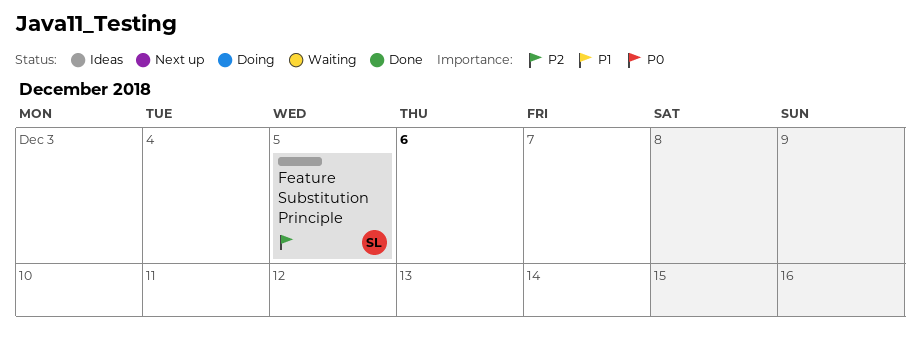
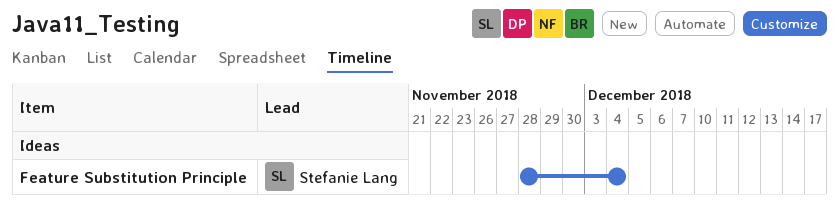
Feature Substitution Principle, due: Dec 5 -> Dec 4

